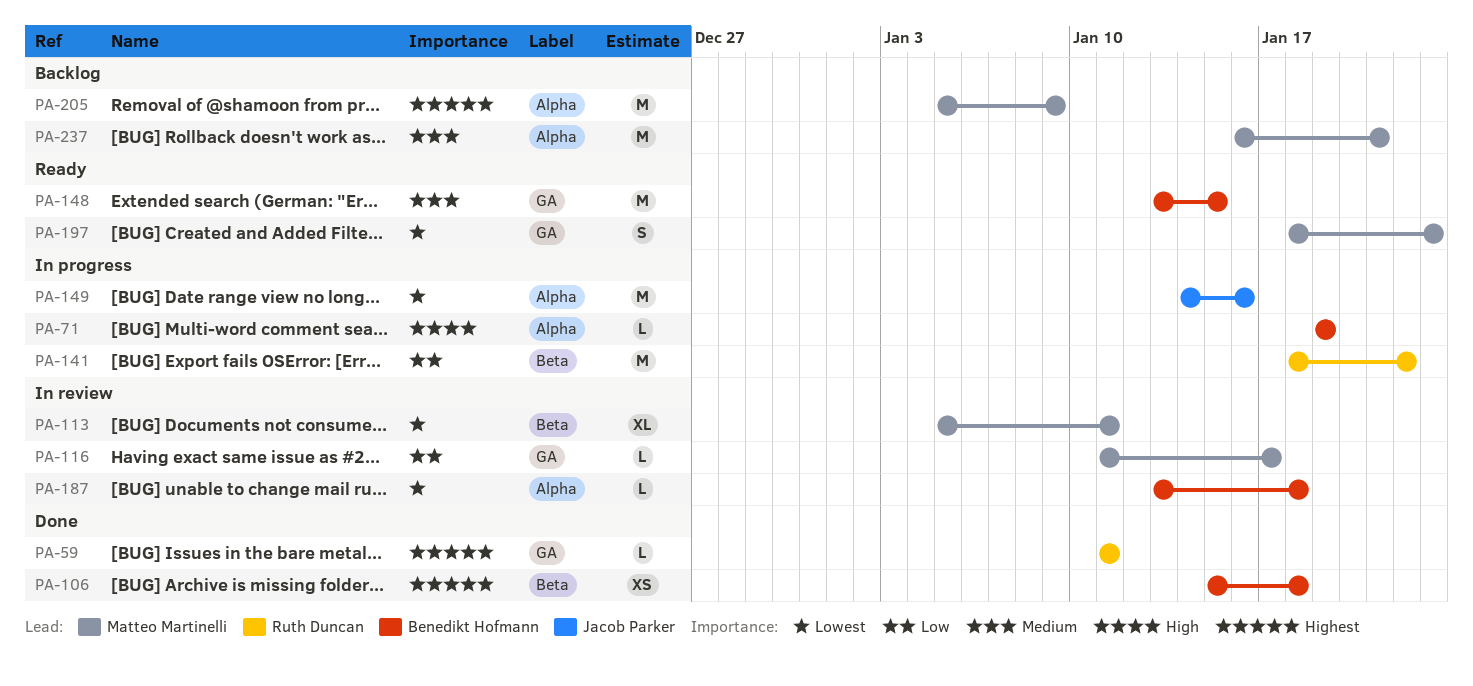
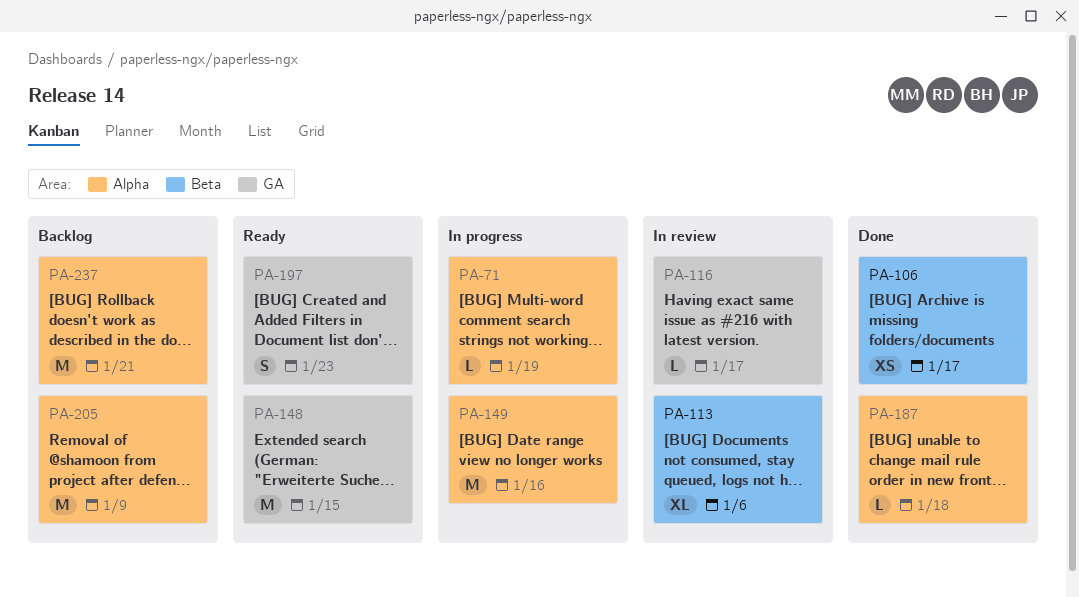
PA-59: present -> none
PA-106, due: Jan 18 -> Jan 17
PA-113, due: Jan 11 -> Jan 6
PA-141: present -> none
PA-187, status: In review -> Done

